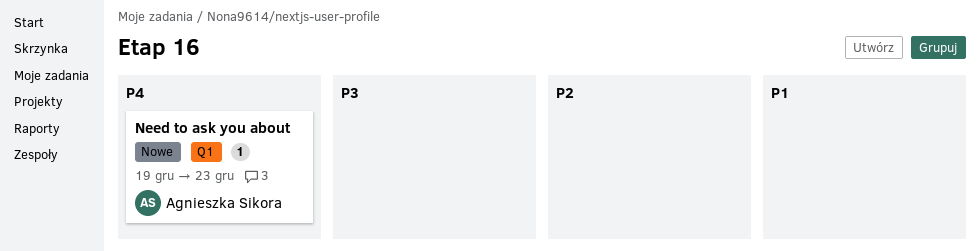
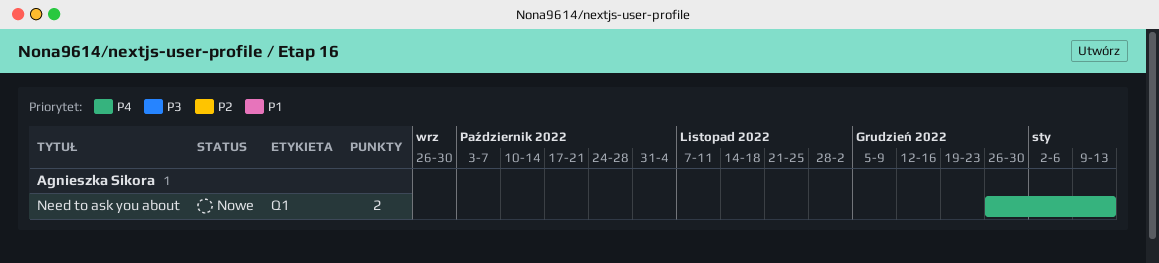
Need to ask you about, estimate: 1 -> 2
Need to ask you about, start: Dec 19 -> Dec 26
Need to ask you about, due: Dec 23 -> Jan 13

